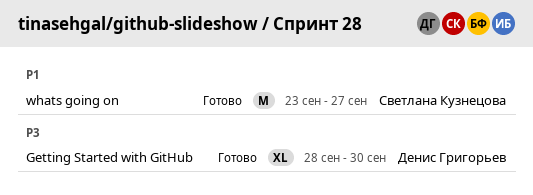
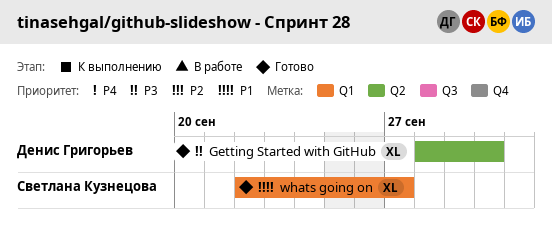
whats going on, estimate: M -> XL
whats going on, start: Sep 23 -> Sep 22

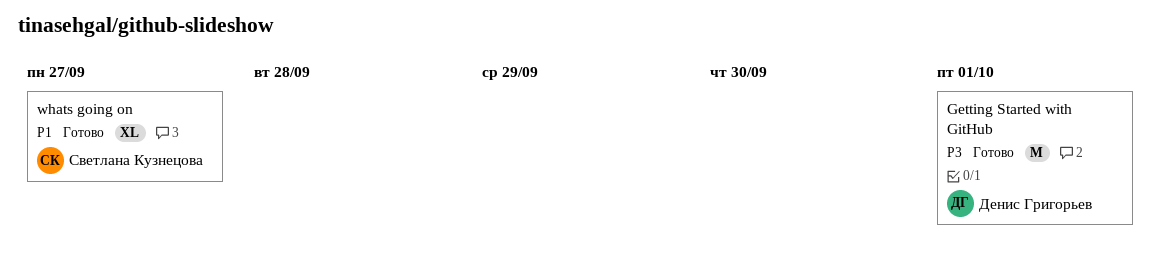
Getting Started with GitHub, estimate: XL -> M
Getting Started with GitHub, due: Sep 30 -> Oct 1

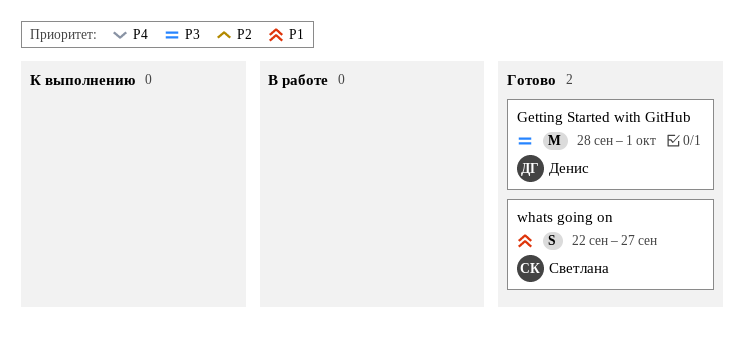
whats going on, estimate: XL -> S

